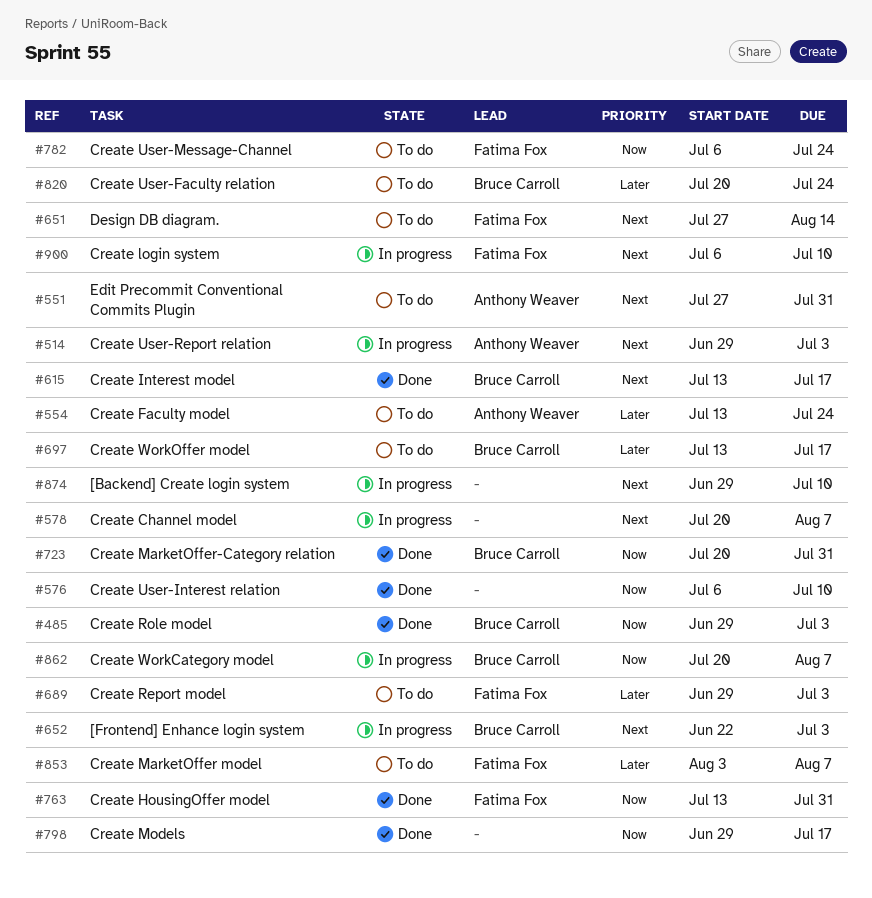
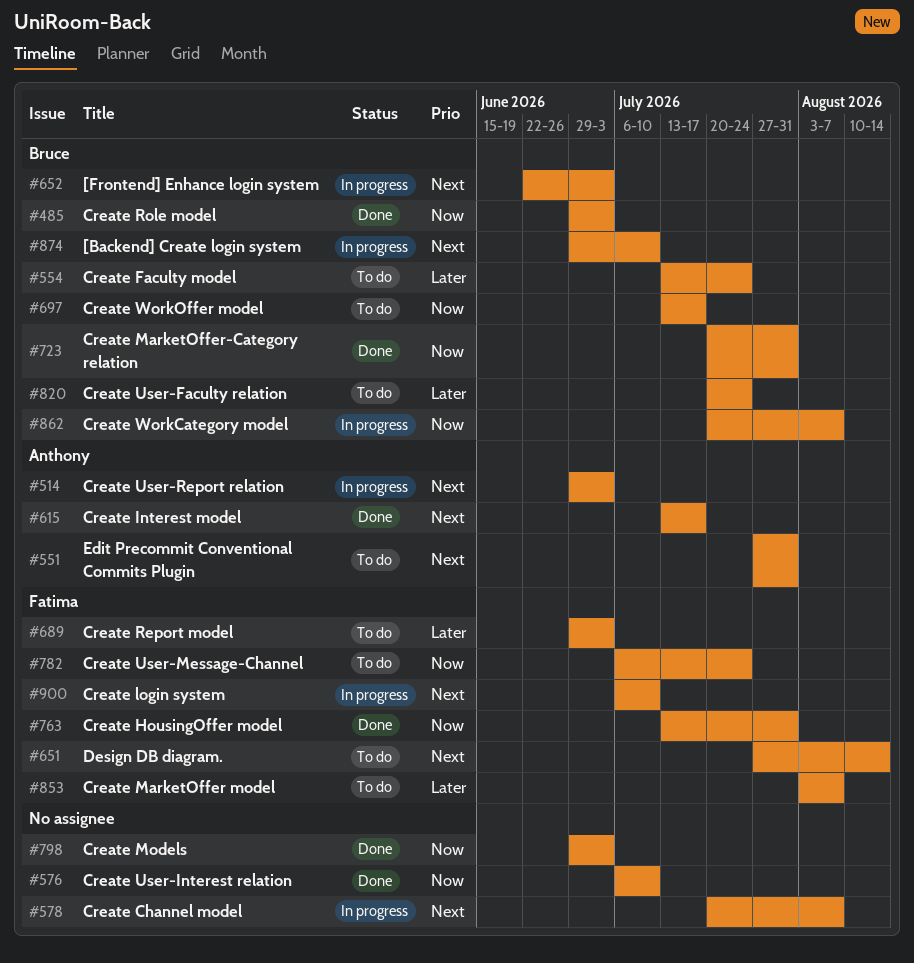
#554, owner: Anthony Weaver -> Bruce Carroll
#615, owner: Bruce Carroll -> Anthony Weaver
#697, priority: Later -> Now
#798, due: Jul 17 -> Jul 3
#874, owner: none -> Bruce Carroll

